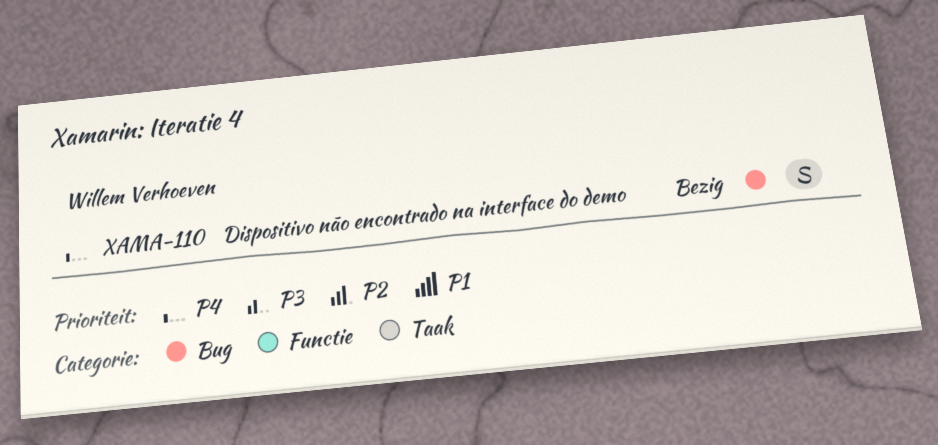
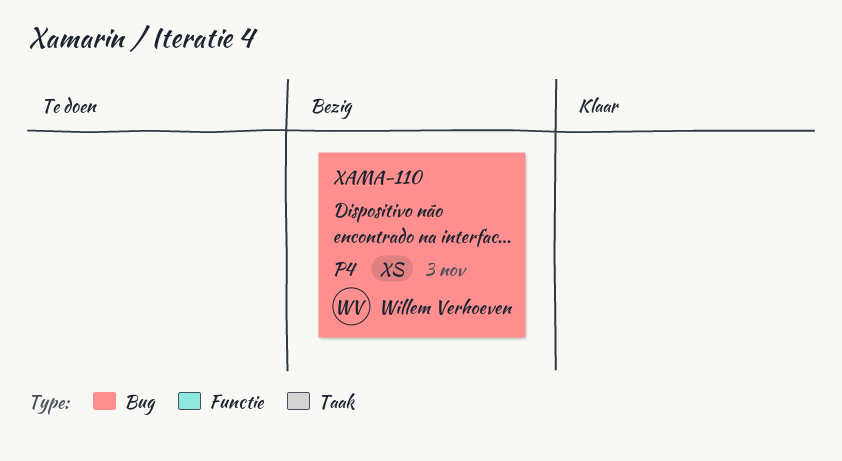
XAMA-110, estimate: S -> XS

